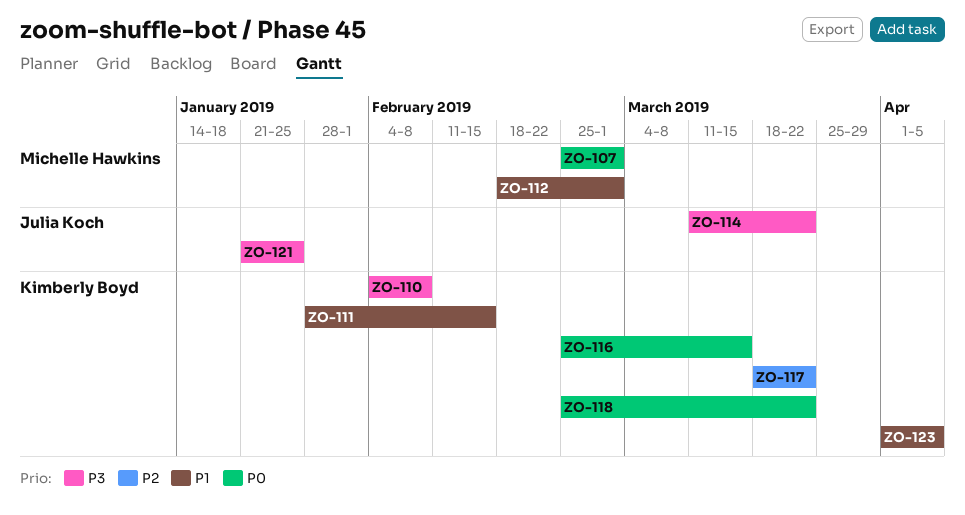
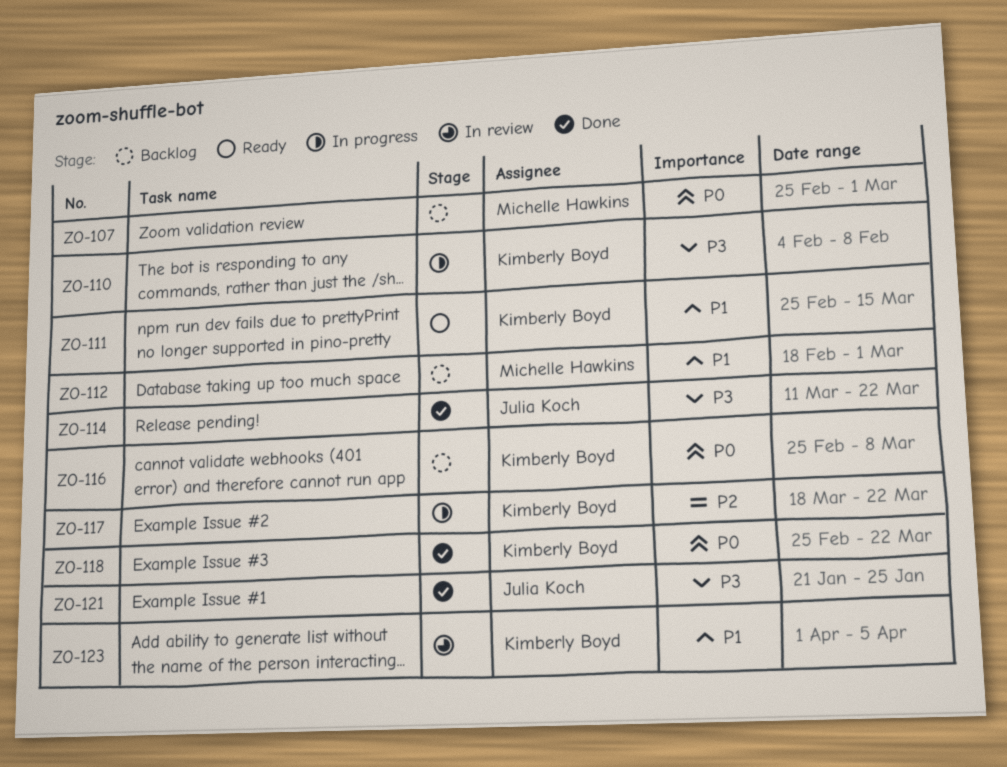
ZO-111, start: Jan 28 -> Feb 25
ZO-111, due: Feb 15 -> Mar 15
ZO-116, due: Mar 15 -> Mar 8

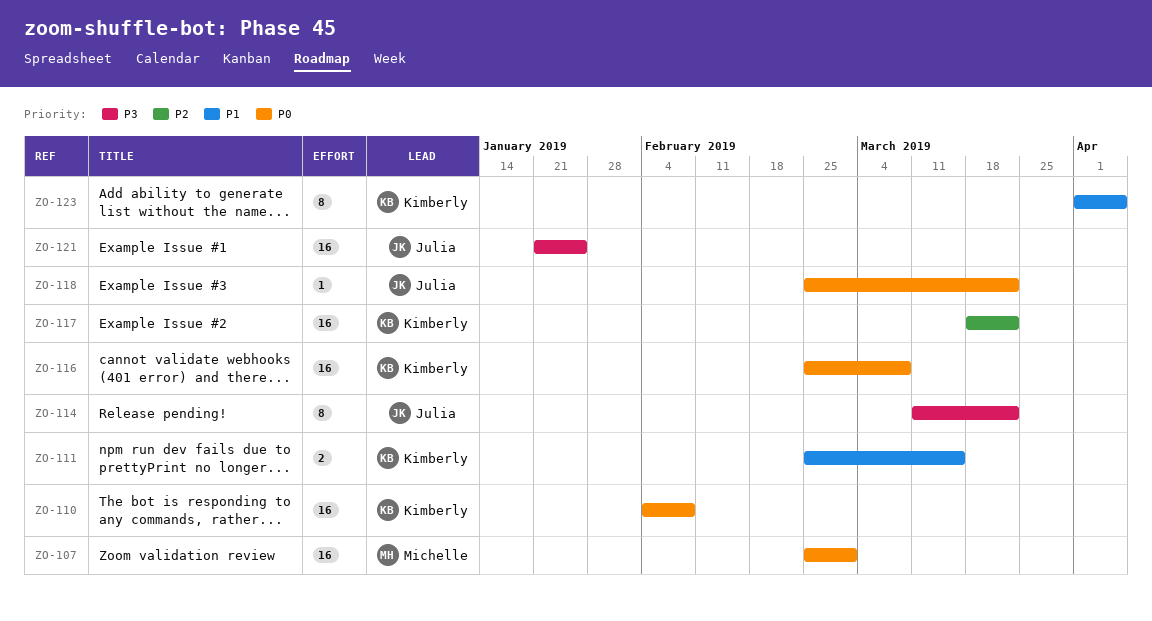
ZO-110, priority: P3 -> P0
ZO-112: present -> none
ZO-118, owner: Kimberly Boyd -> Julia Koch

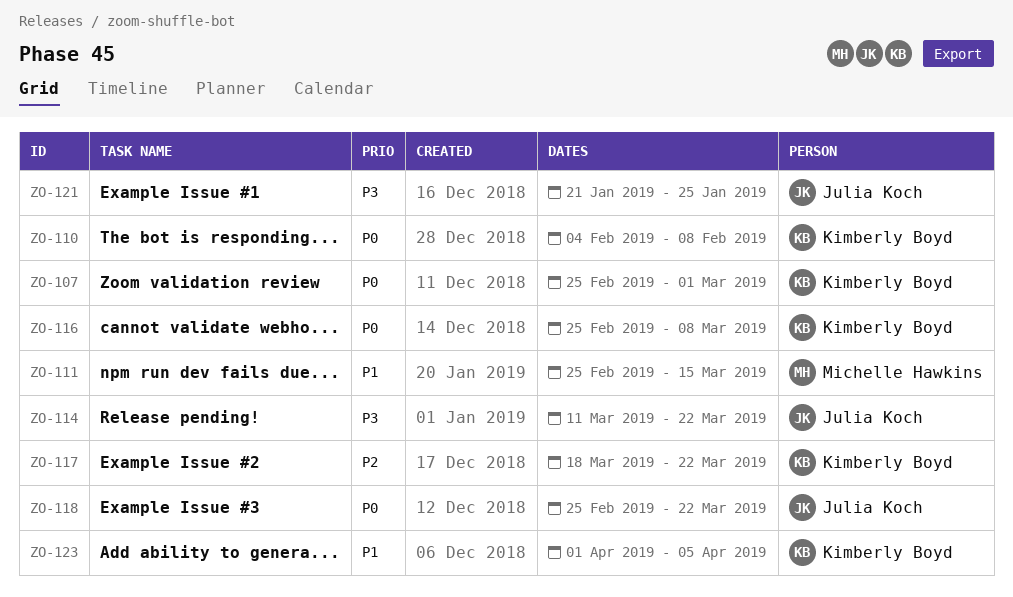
ZO-107, owner: Michelle Hawkins -> Kimberly Boyd
ZO-111, owner: Kimberly Boyd -> Michelle Hawkins

